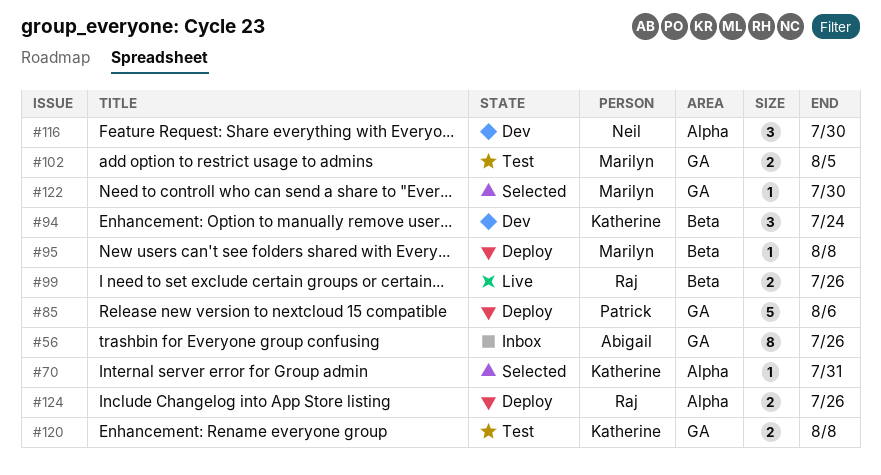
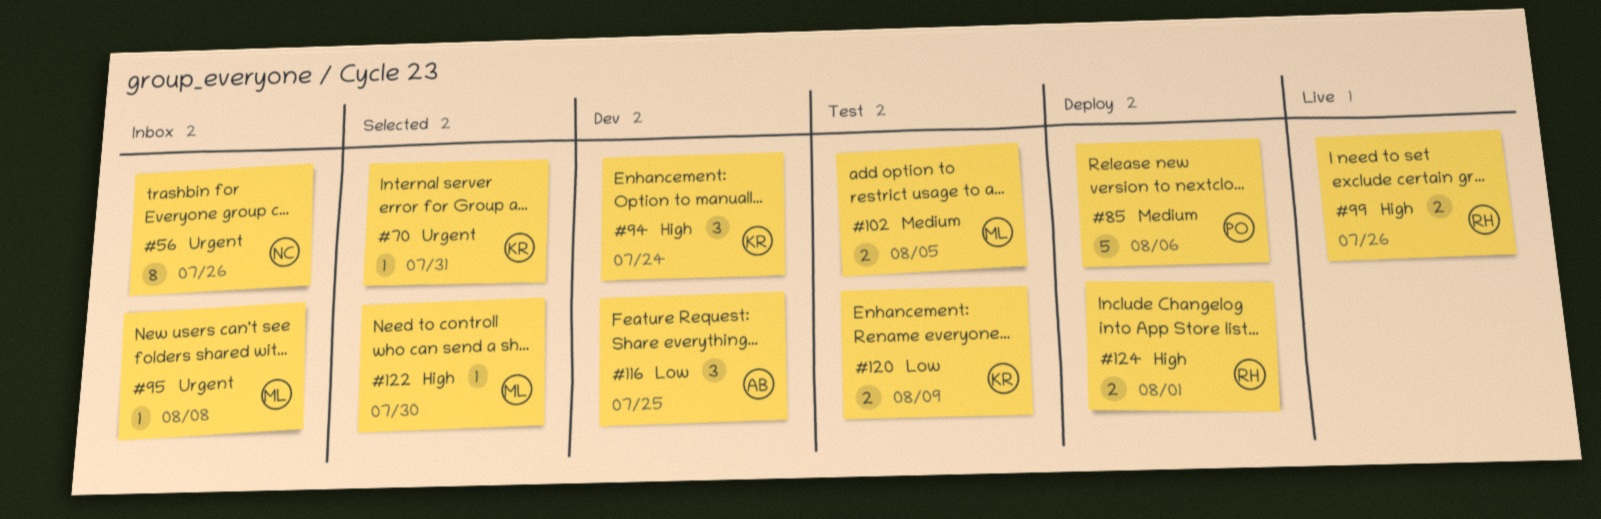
#56, owner: Abigail -> Neil
#95, status: Deploy -> Inbox
#116, owner: Neil -> Abigail
#116, due: Jul 30 -> Jul 25
#120, due: Aug 8 -> Aug 9
#124, due: Jul 26 -> Aug 1

